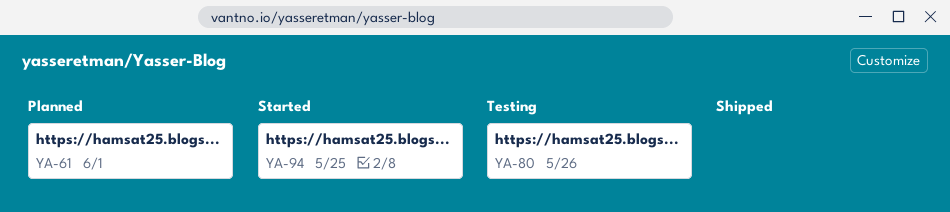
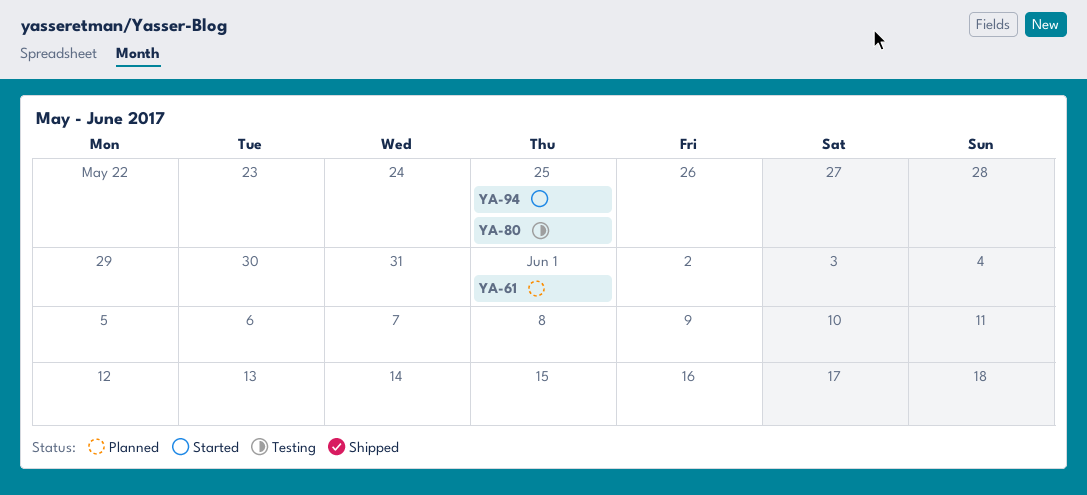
YA-80, due: May 26 -> May 25

